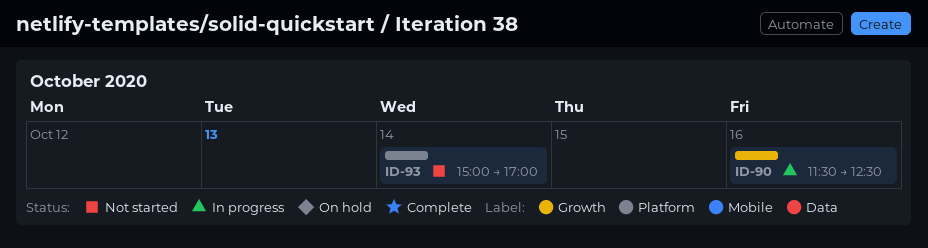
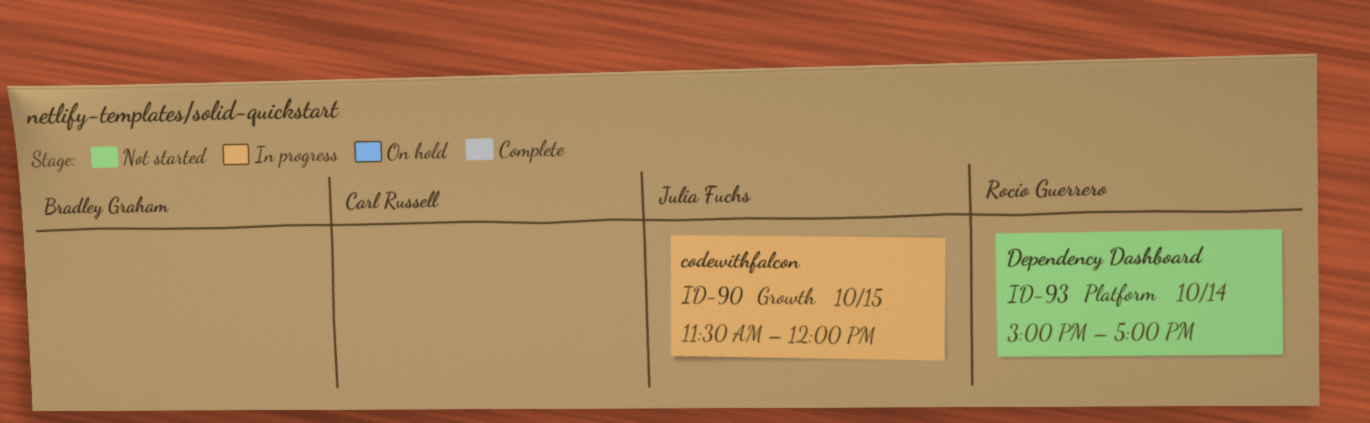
ID-90, day: Oct 16 -> Oct 15
ID-90, ends: 12:30 -> 12:00

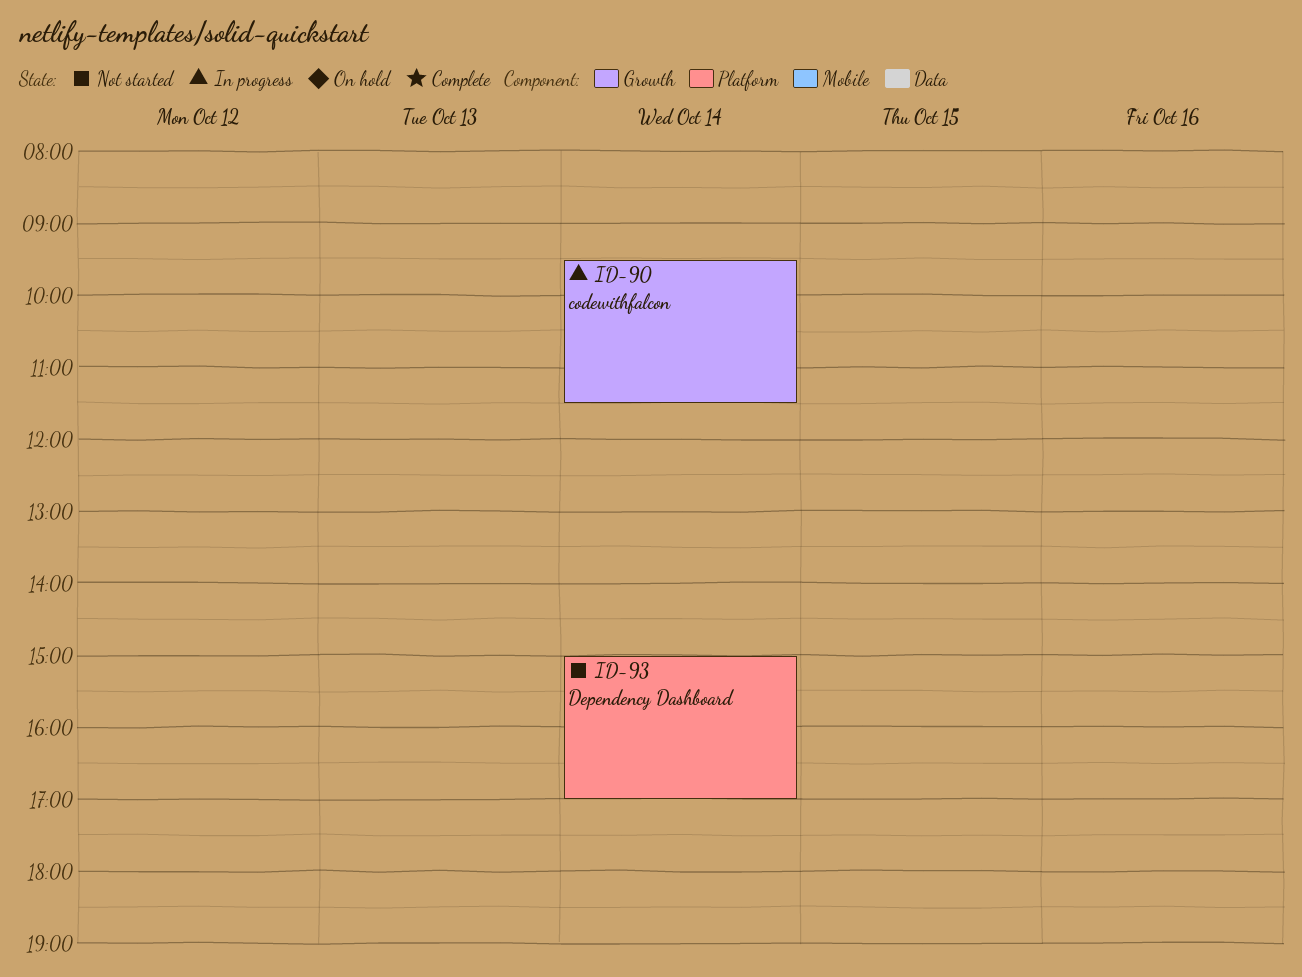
ID-90, day: Oct 15 -> Oct 14
ID-90, begins: 11:30 -> 09:30
ID-90, ends: 12:00 -> 11:30

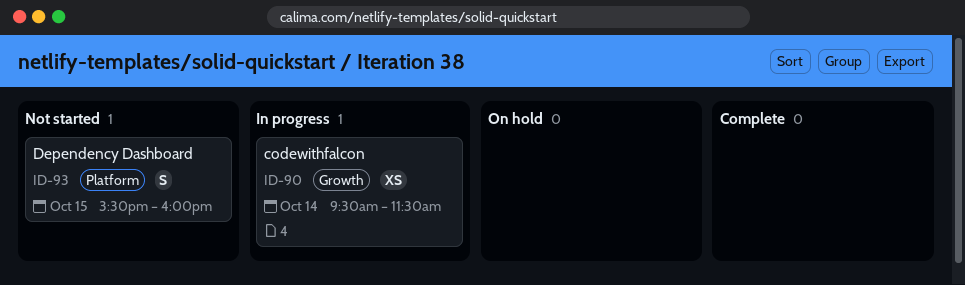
ID-93, day: Oct 14 -> Oct 15
ID-93, begins: 15:00 -> 15:30
ID-93, ends: 17:00 -> 16:00

